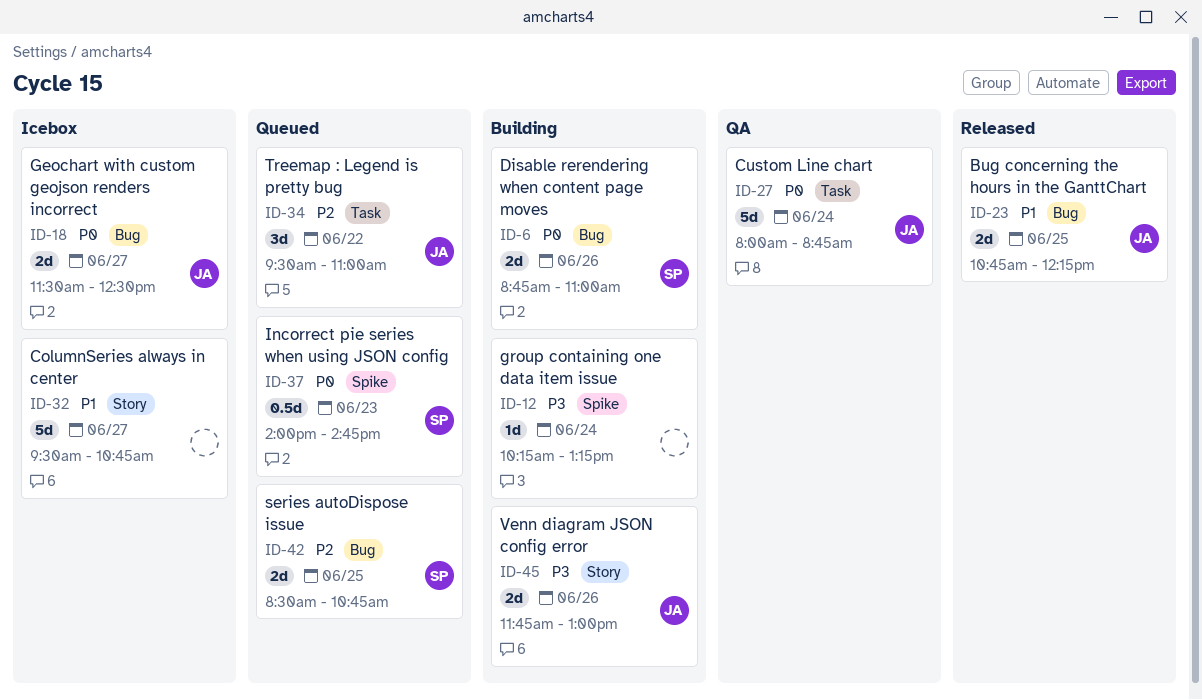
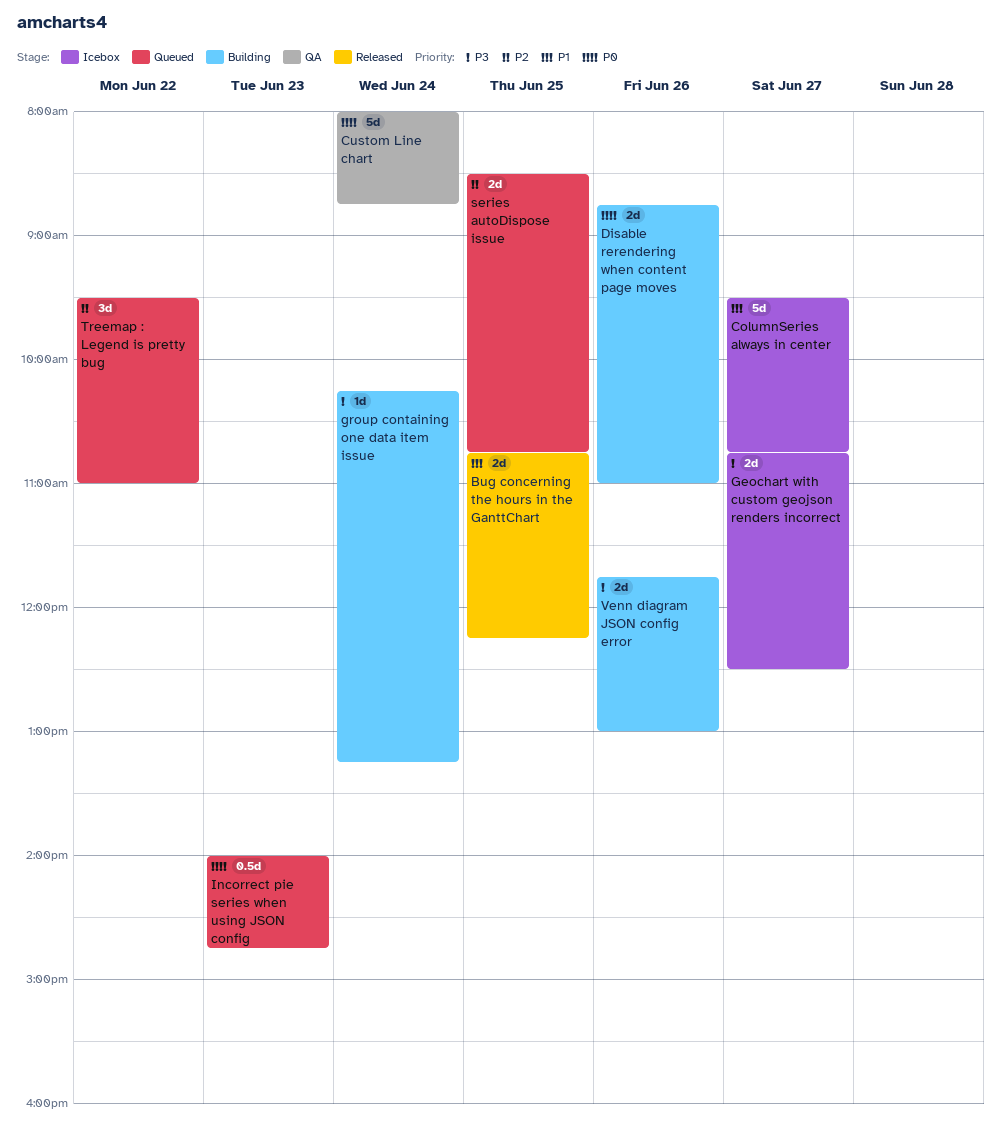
Geochart with custom geojson renders incorrect, priority: P0 -> P3
Geochart with custom geojson renders incorrect, begins: 11:30 -> 10:45

